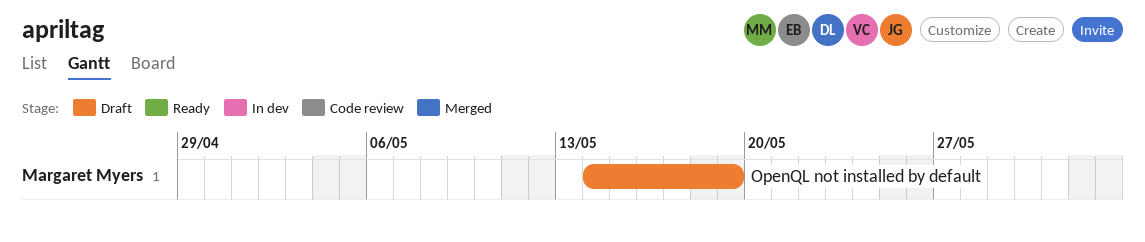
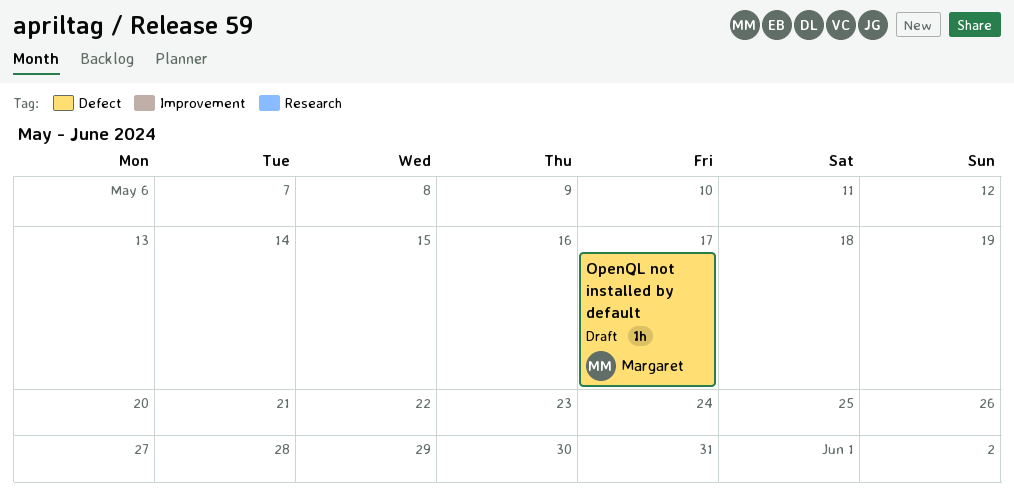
OpenQL not installed by default, due: May 19 -> May 17

